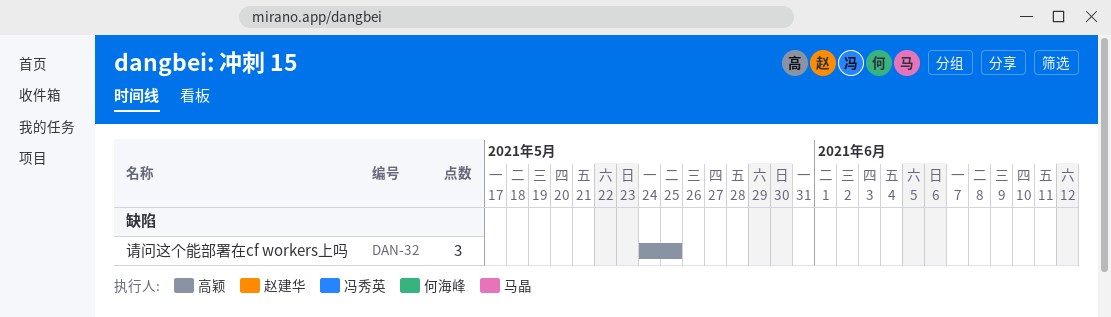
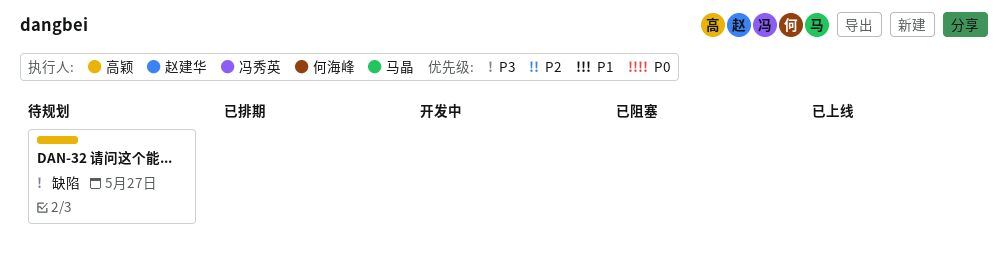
DAN-32, due: May 25 -> May 27

